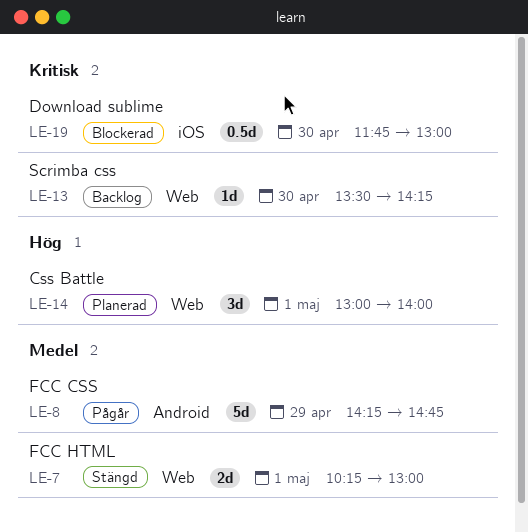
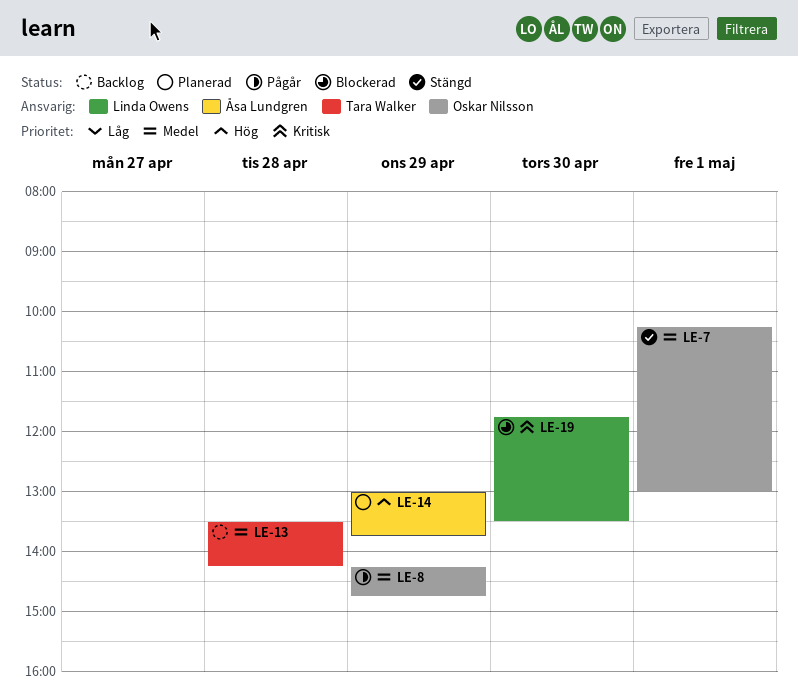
LE-13, priority: Kritisk -> Medel
LE-13, day: Apr 30 -> Apr 28
LE-14, day: May 1 -> Apr 29
LE-14, ends: 14:00 -> 13:45
LE-19, ends: 13:00 -> 13:30

